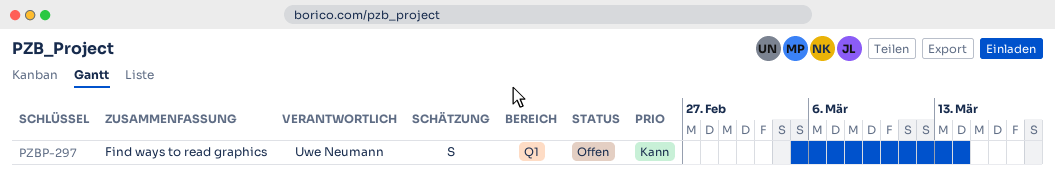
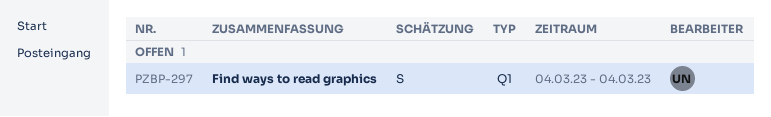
PZBP-297, start: Mar 5 -> Mar 4
PZBP-297, due: Mar 14 -> Mar 4

